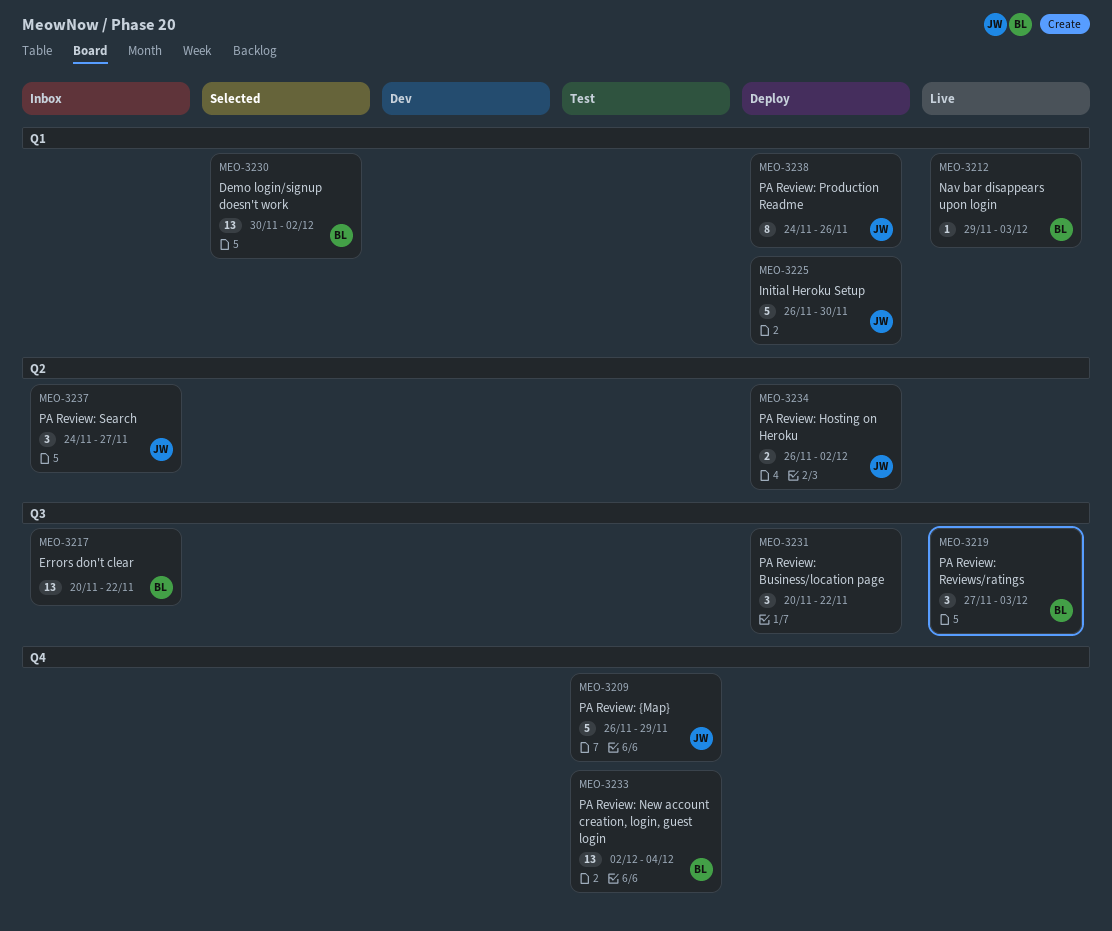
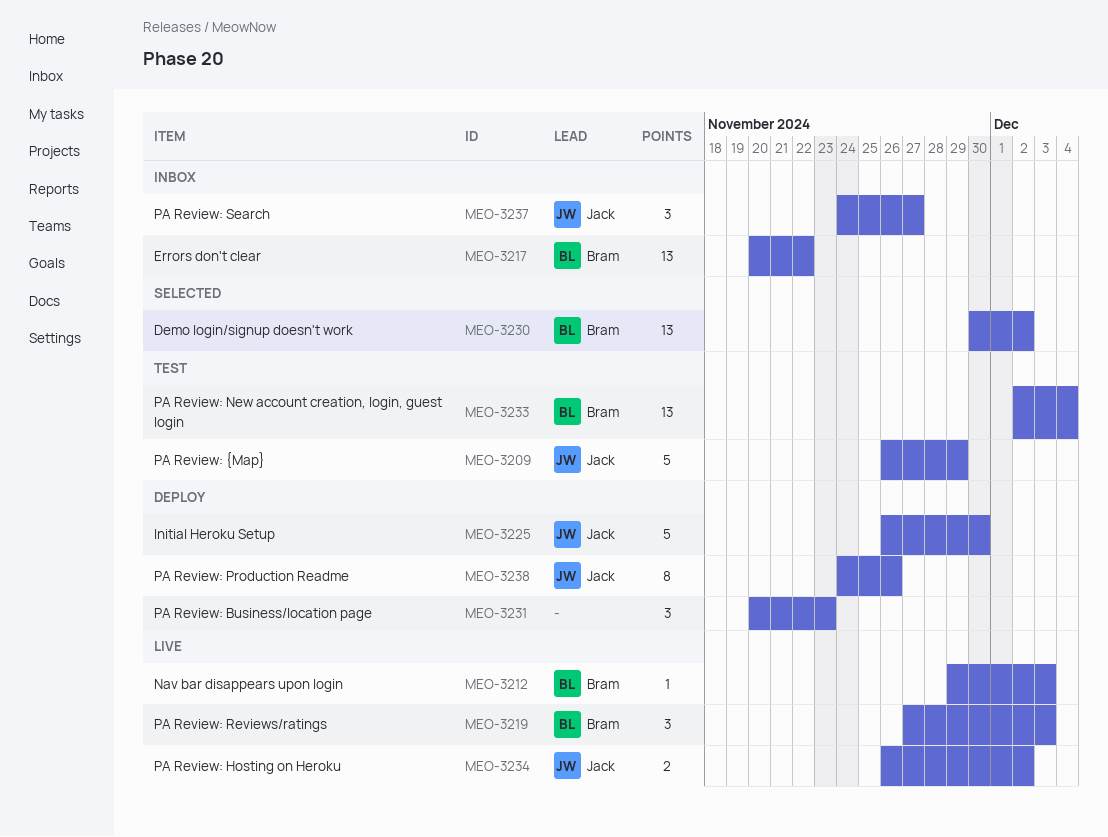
MEO-3231, due: Nov 22 -> Nov 23
MEO-3234, status: Deploy -> Live

